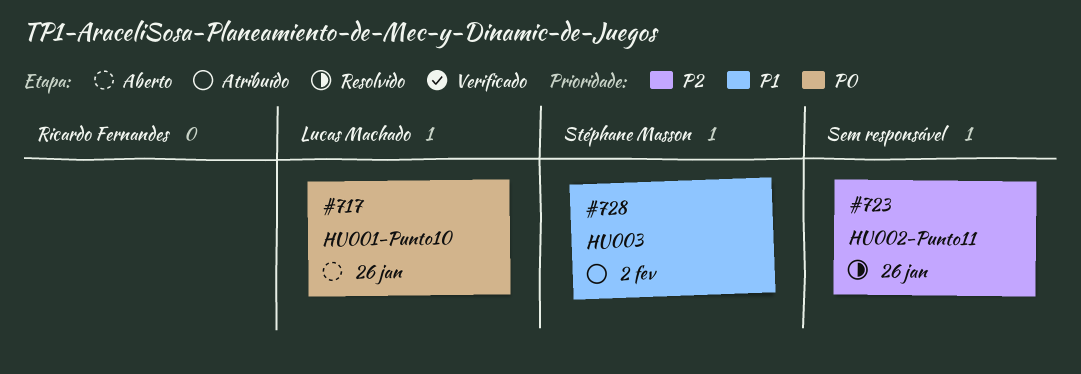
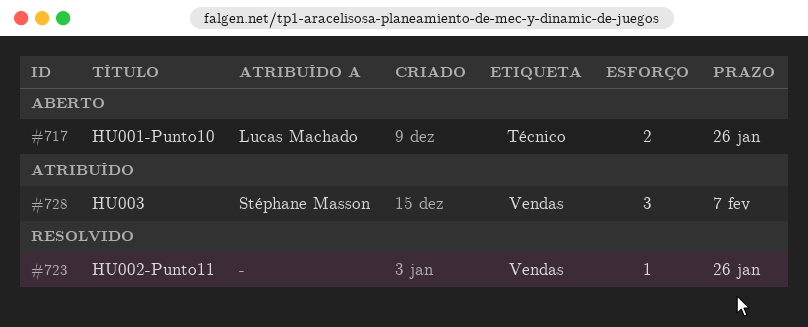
#728, due: Feb 2 -> Feb 7

